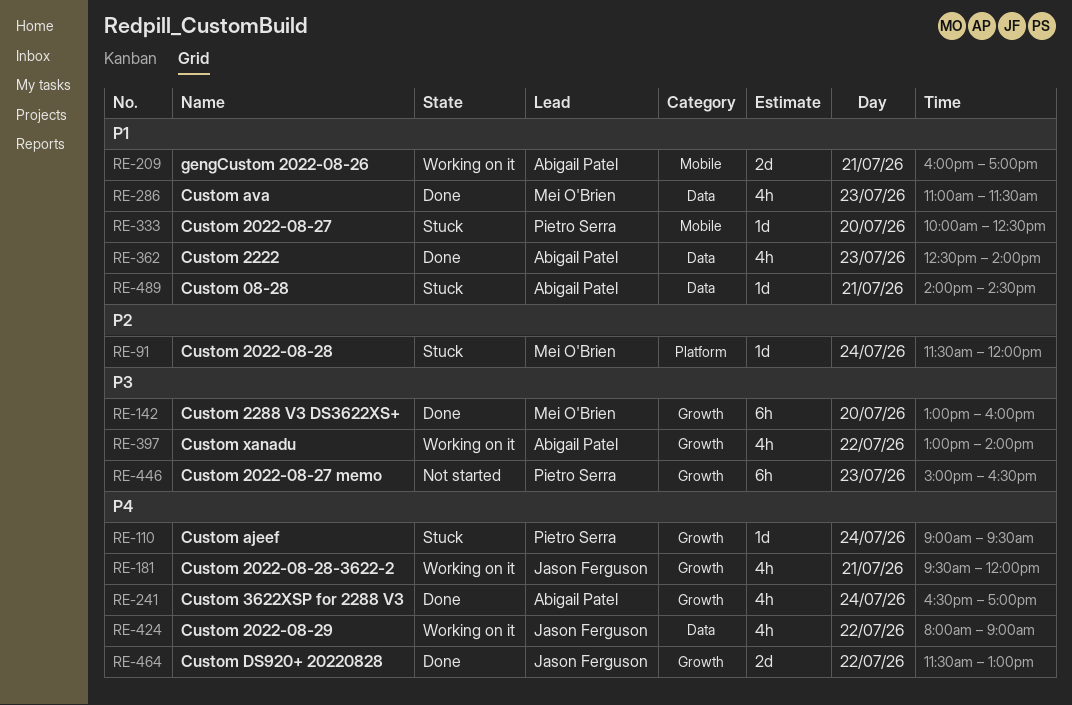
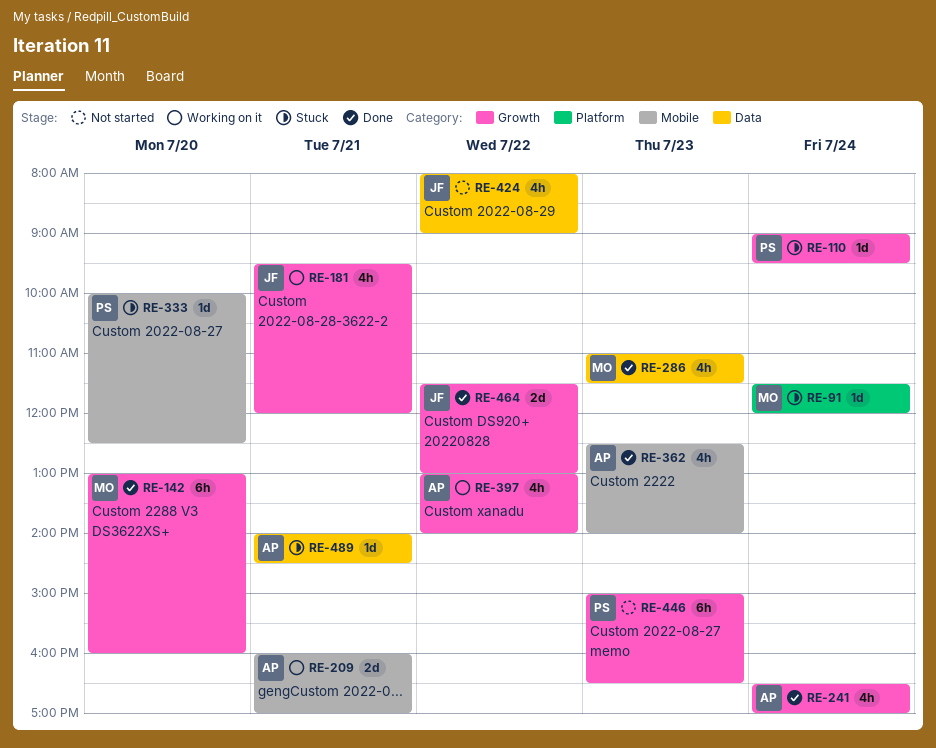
RE-362, label: Data -> Mobile
RE-424, status: Working on it -> Not started

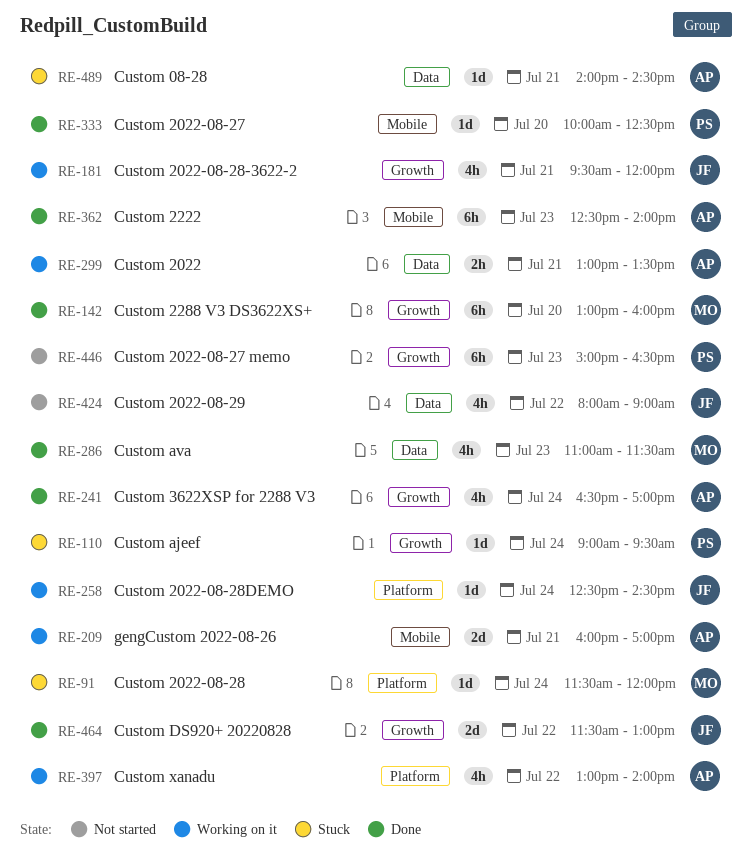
RE-258: none -> present
RE-299: none -> present
RE-333, status: Stuck -> Done
RE-362, estimate: 4h -> 6h
RE-397, label: Growth -> Platform

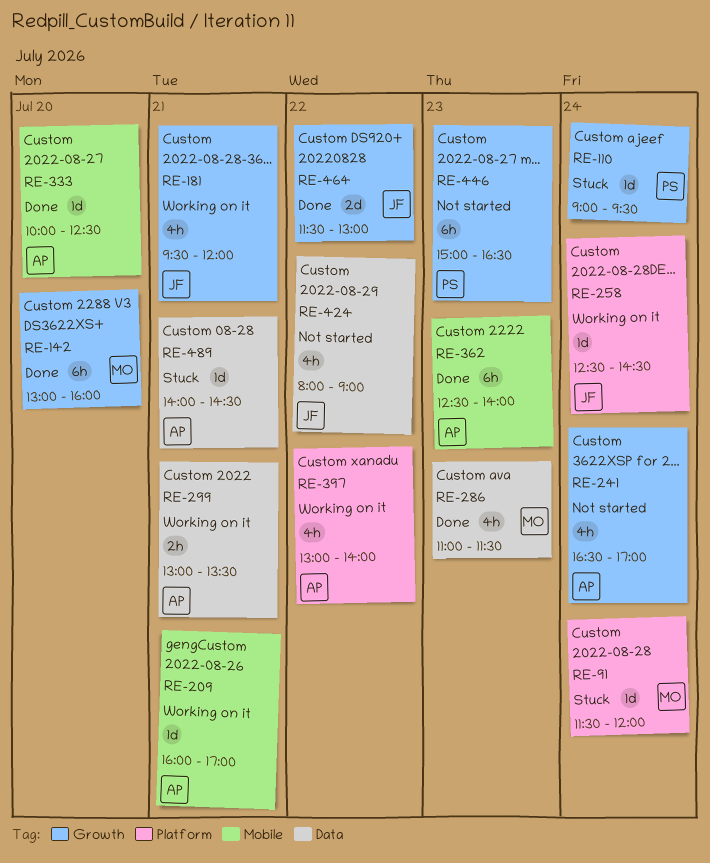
RE-209, estimate: 2d -> 1d
RE-241, status: Done -> Not started
RE-333, owner: PS -> AP

